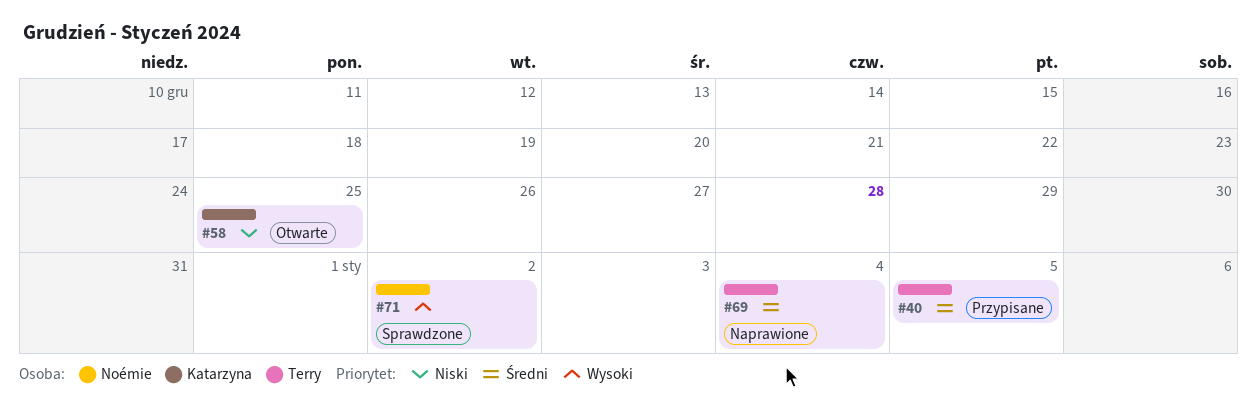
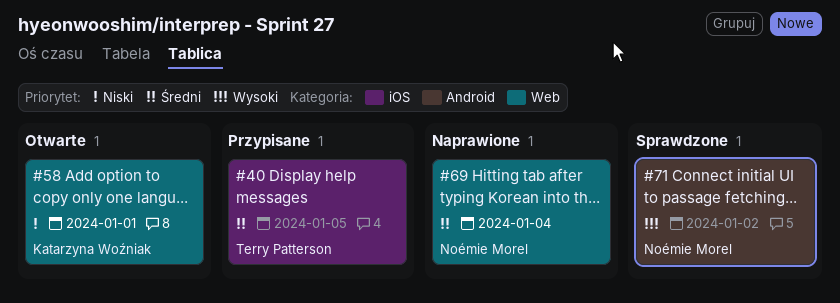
#58, due: Dec 25 -> Jan 1
#69, owner: Terry Patterson -> Noémie Morel

